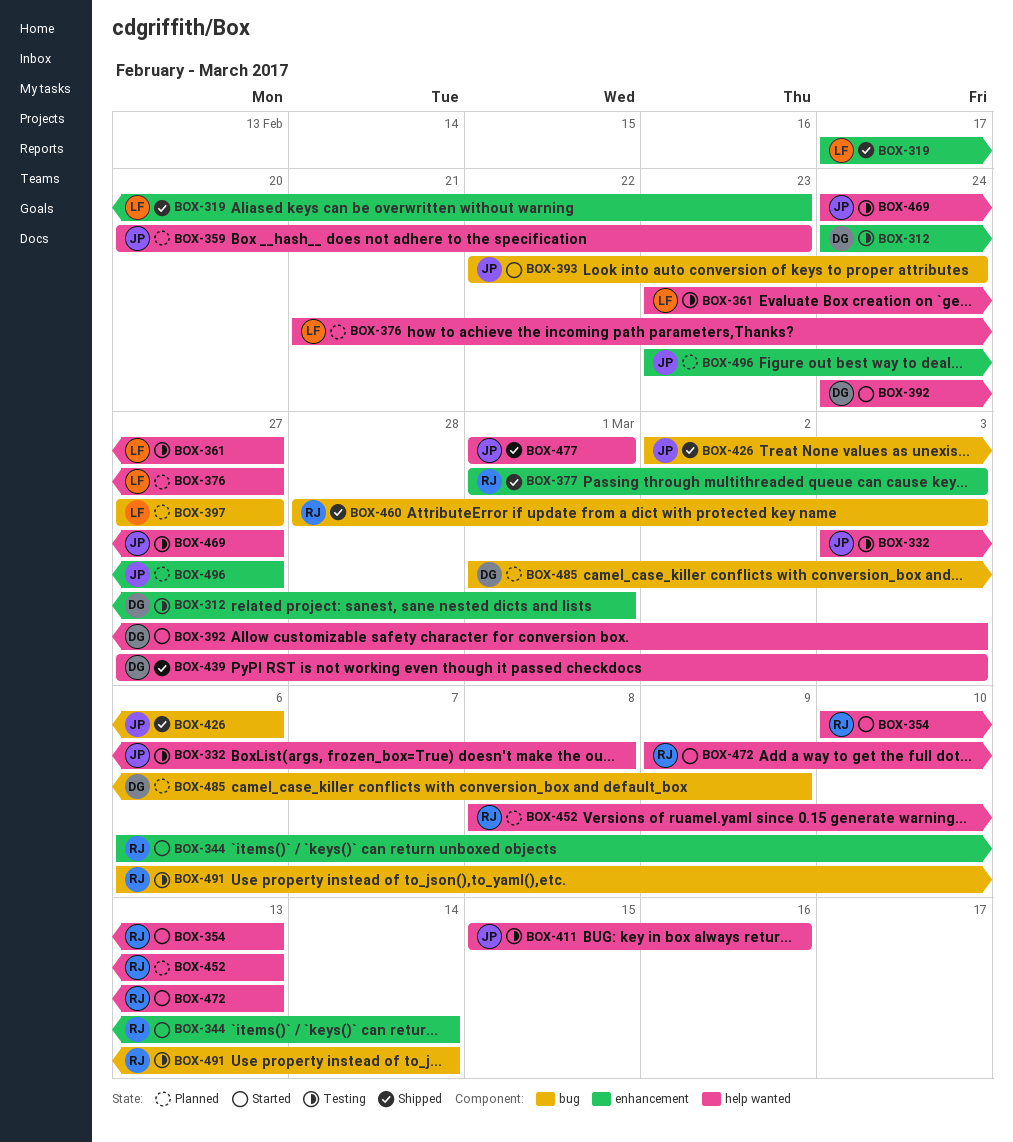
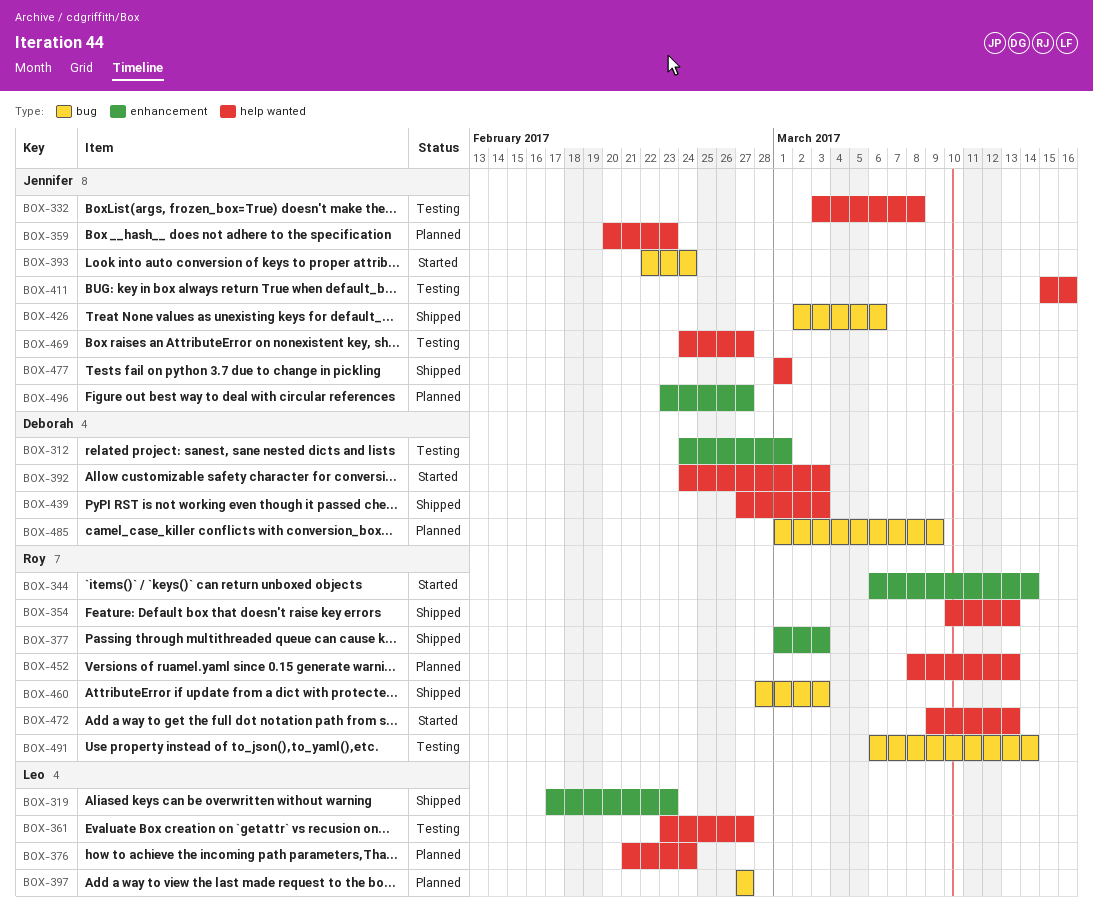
BOX-354, status: Started -> Shipped
BOX-376, due: Feb 27 -> Feb 24

